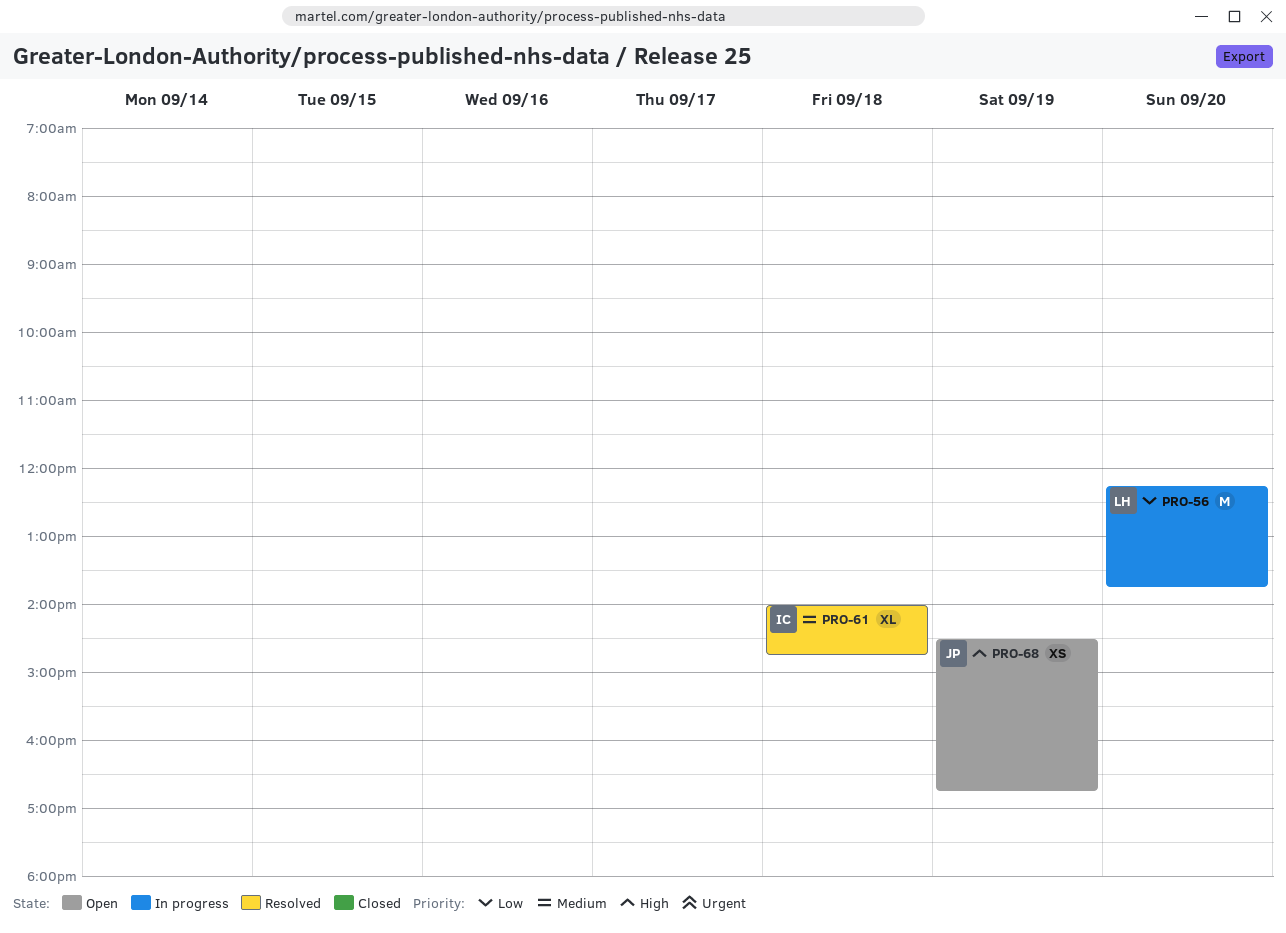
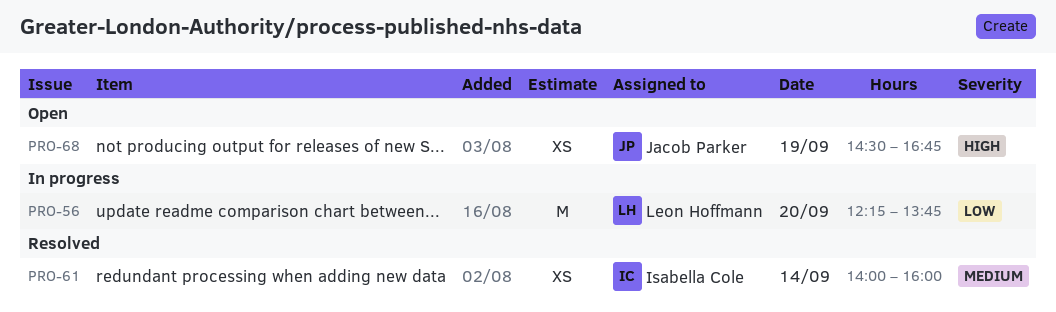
PRO-61, estimate: XL -> XS
PRO-61, day: Sep 18 -> Sep 14
PRO-61, ends: 14:45 -> 16:00

